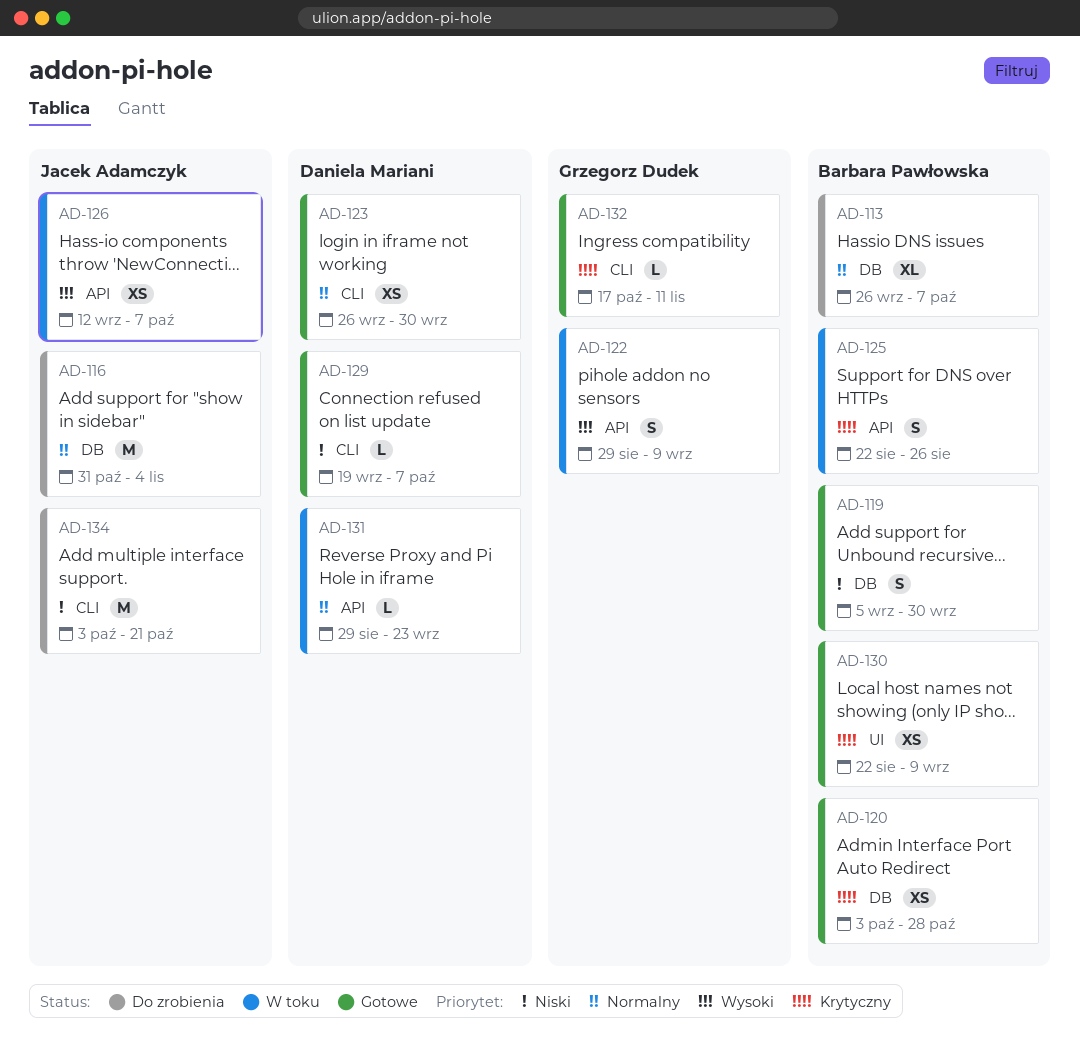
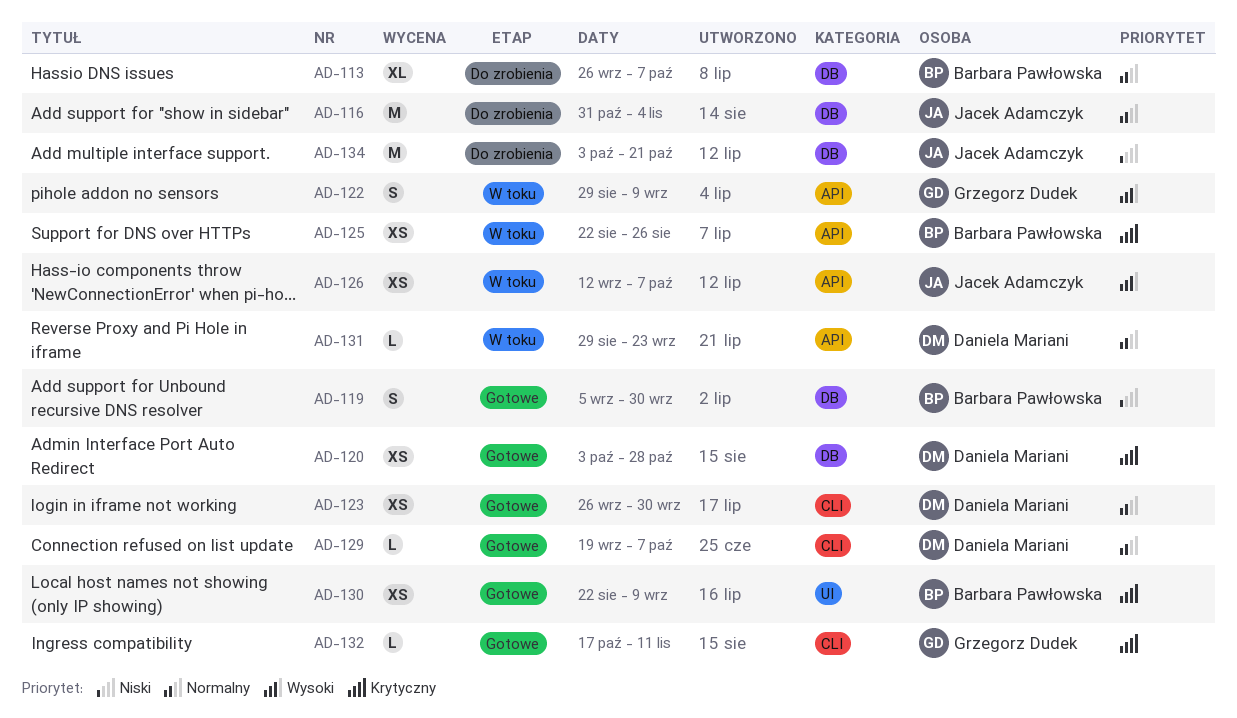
AD-120, owner: Barbara Pawłowska -> Daniela Mariani
AD-125, estimate: S -> XS
AD-129, priority: Niski -> Normalny
AD-134, label: CLI -> DB

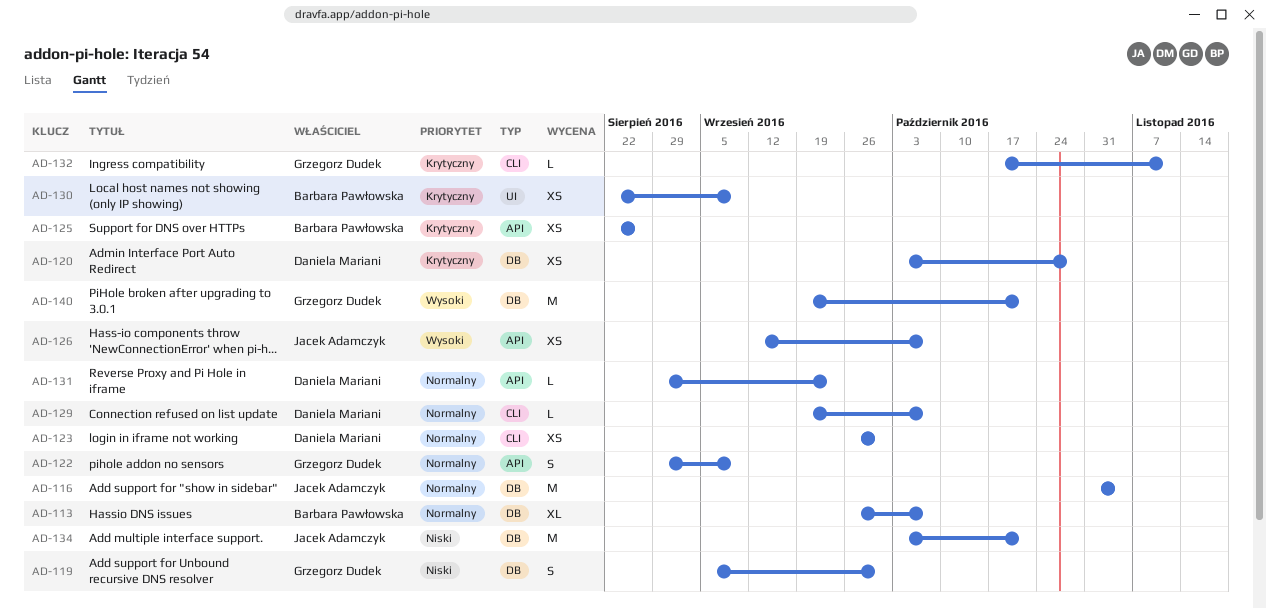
AD-119, owner: Barbara Pawłowska -> Grzegorz Dudek
AD-122, priority: Wysoki -> Normalny
AD-140: none -> present

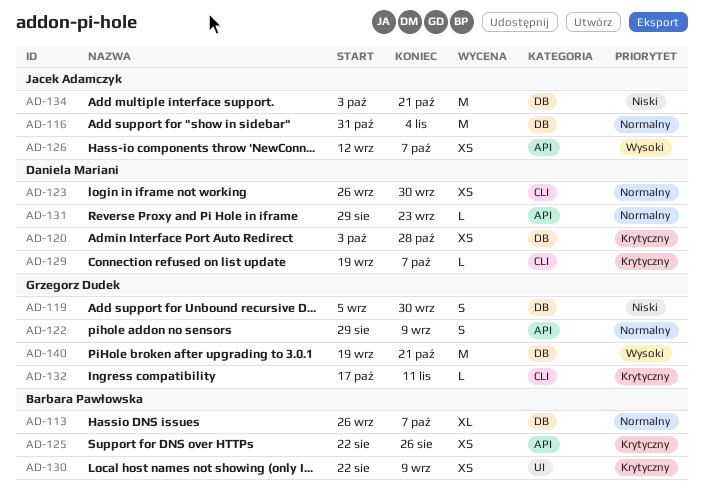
AD-129, priority: Normalny -> Krytyczny

